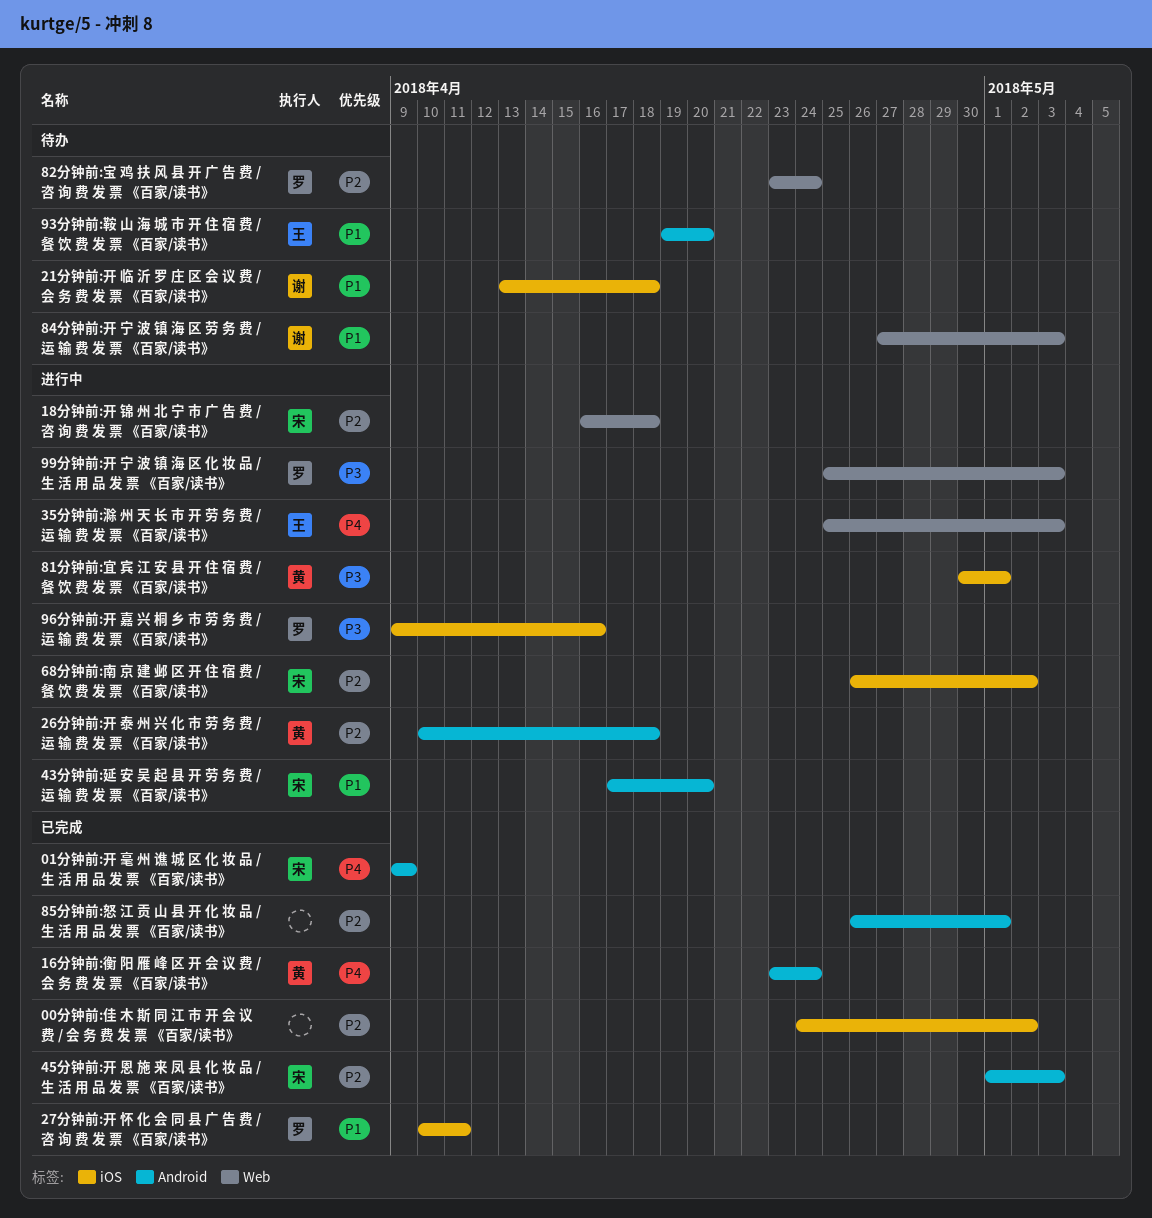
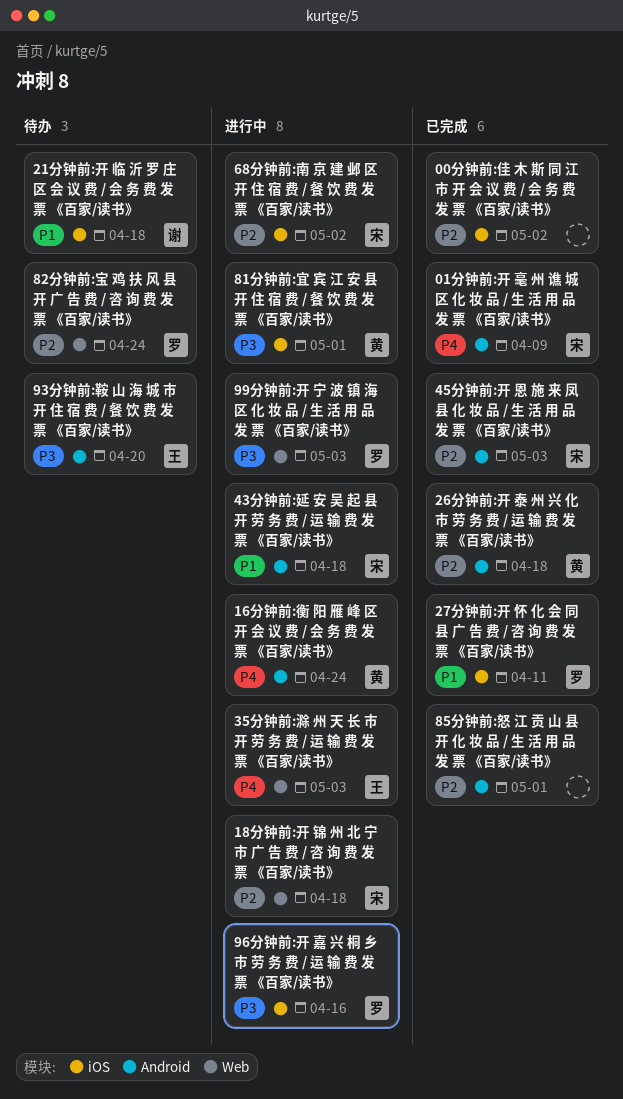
16分钟前:衡 阳 雁 峰 区 开 会 议 费 / 会 务 费 发 票 《百家/读书》, status: 已完成 -> 进行中
26分钟前:开 泰 州 兴 化 市 劳 务 费 / 运 输 费 发 票 《百家/读书》, status: 进行中 -> 已完成
43分钟前:延 安 吴 起 县 开 劳 务 费 / 运 输 费 发 票 《百家/读书》, due: Apr 20 -> Apr 18
84分钟前:开 宁 波 镇 海 区 劳 务 费 / 运 输 费 发 票 《百家/读书》: present -> none
93分钟前:鞍 山 海 城 市 开 住 宿 费 / 餐 饮 费 发 票 《百家/读书》, priority: P1 -> P3

